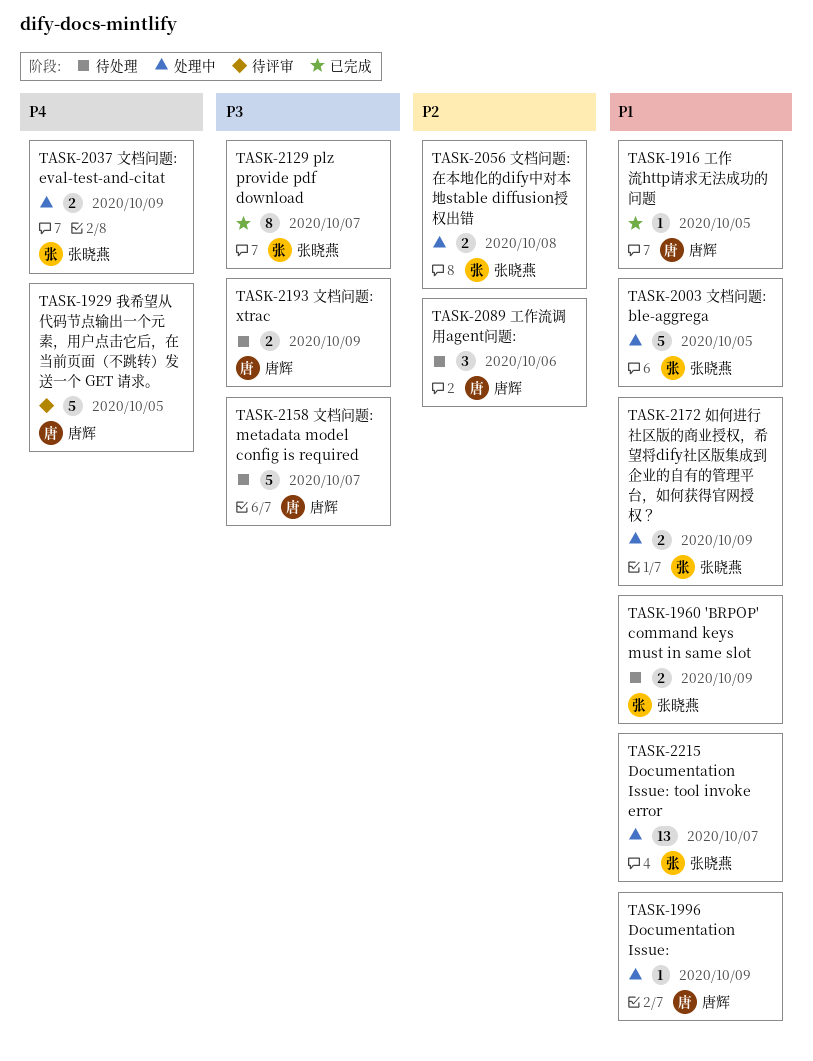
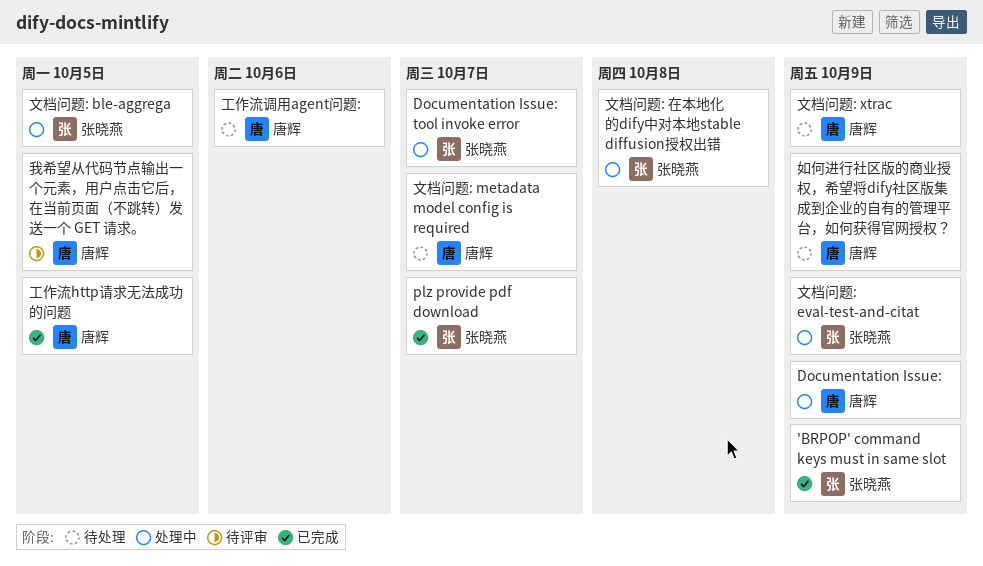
'BRPOP' command keys must in same slot, status: 待处理 -> 已完成
如何进行社区版的商业授权，希望将dify社区版集成到企业的自有的管理平台，如何获得官网授权？, status: 处理中 -> 待处理
如何进行社区版的商业授权，希望将dify社区版集成到企业的自有的管理平台，如何获得官网授权？, owner: 张晓燕 -> 唐辉

